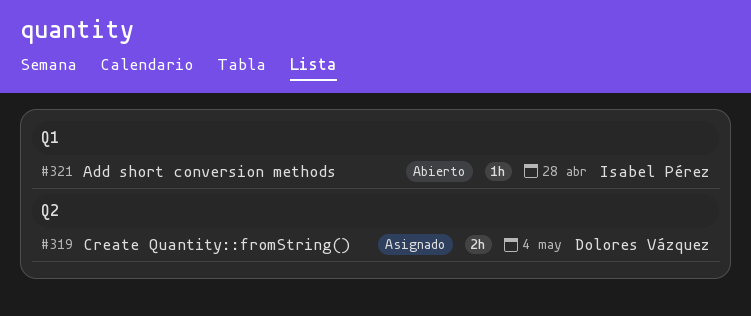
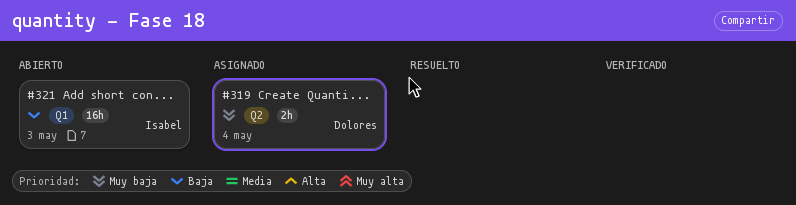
#321, estimate: 1h -> 16h
#321, due: Apr 28 -> May 3

